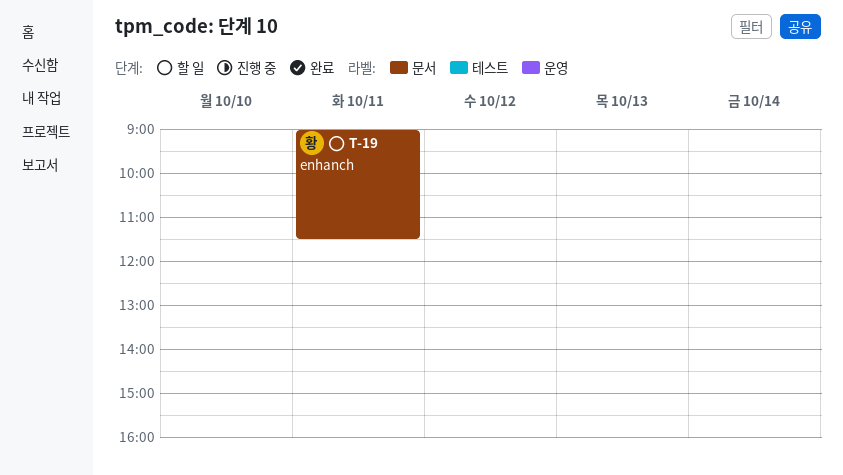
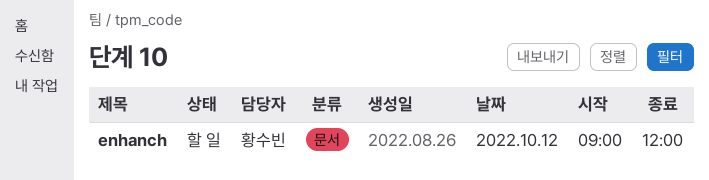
enhanch, day: Oct 11 -> Oct 12
enhanch, ends: 11:30 -> 12:00

